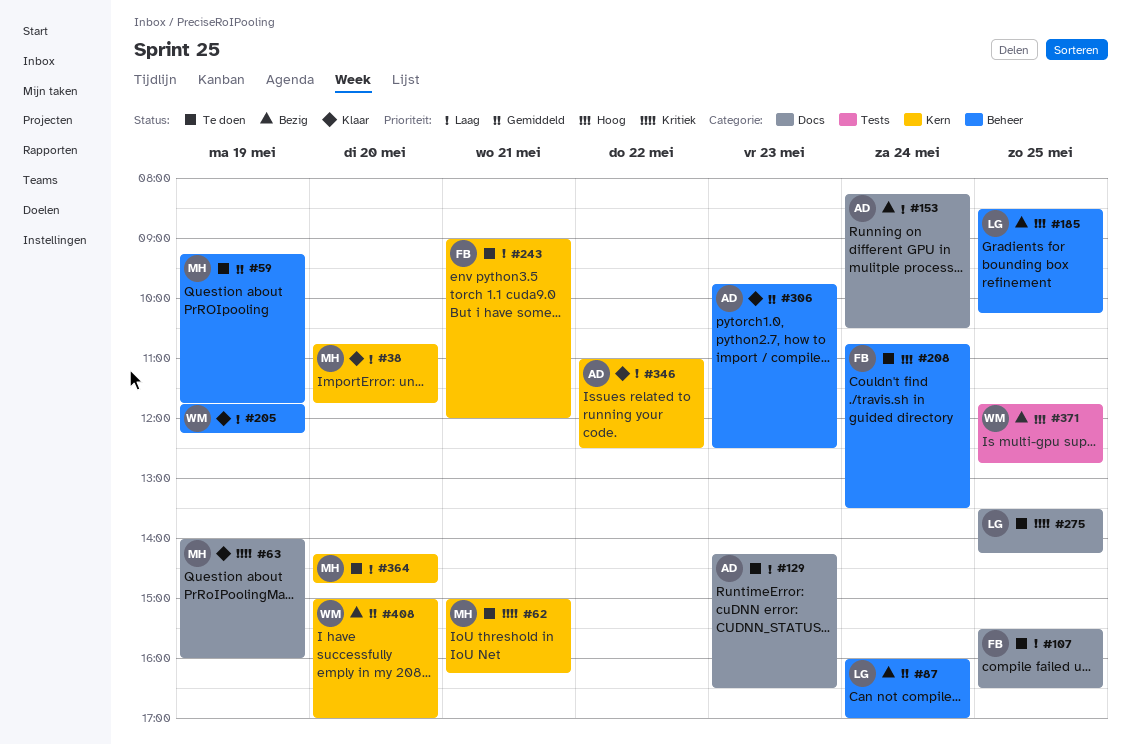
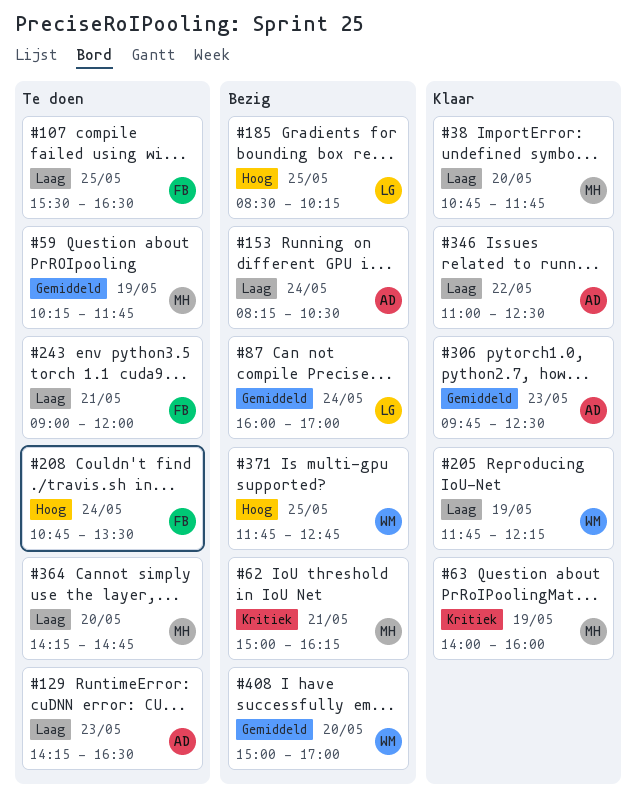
#59, begins: 09:15 -> 10:15
#62, status: Te doen -> Bezig
#275: present -> none

